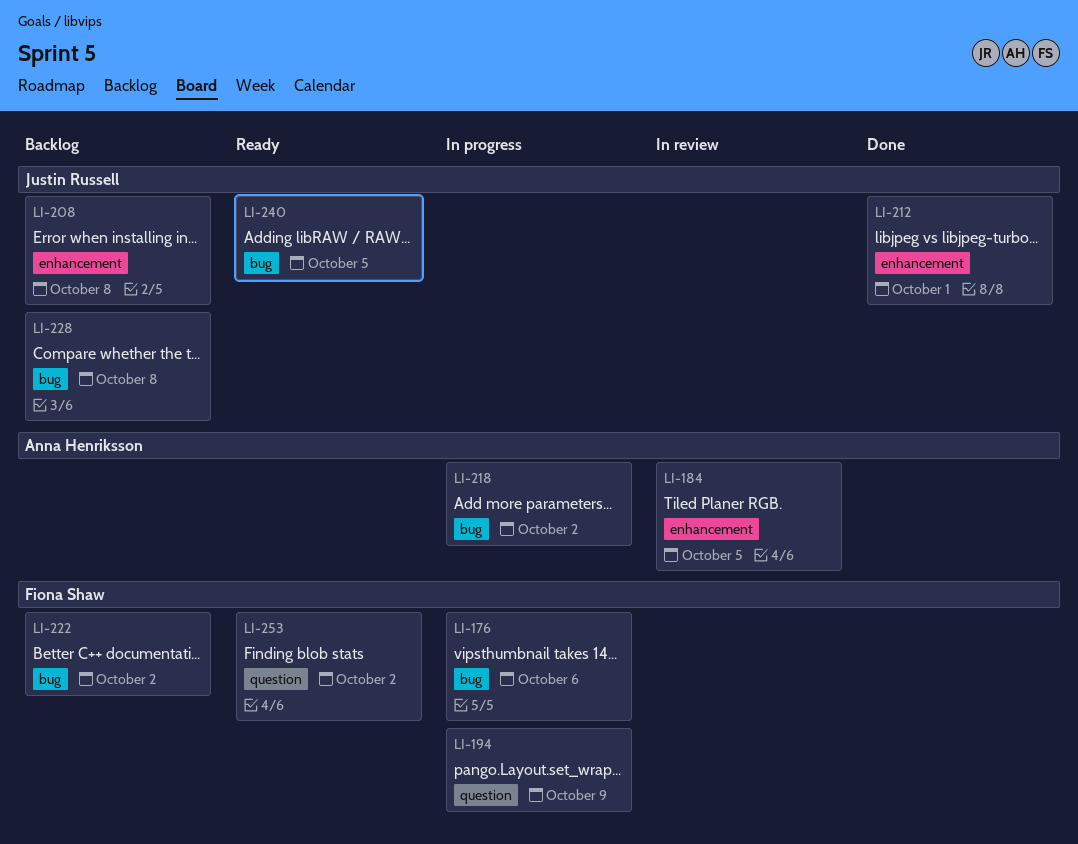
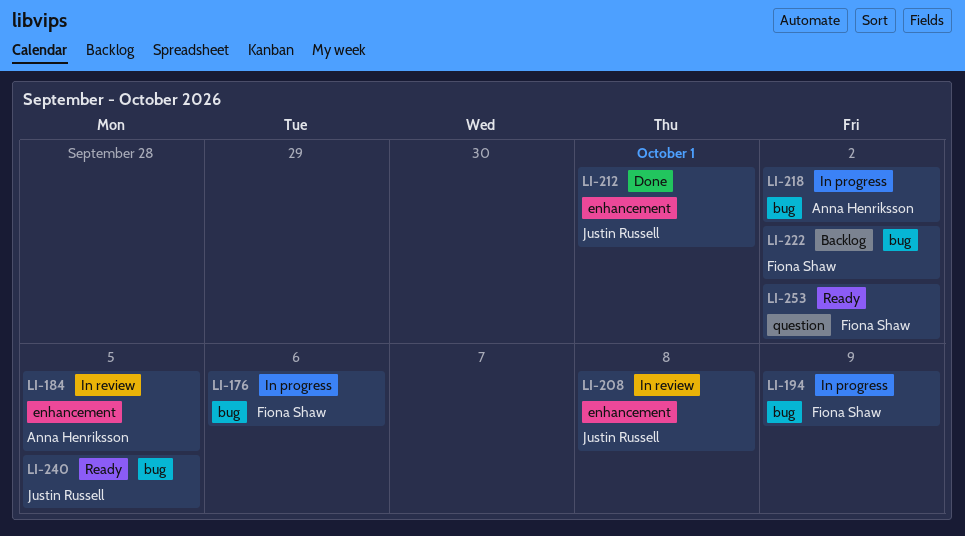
LI-194, label: question -> bug
LI-208, status: Backlog -> In review
LI-228: present -> none

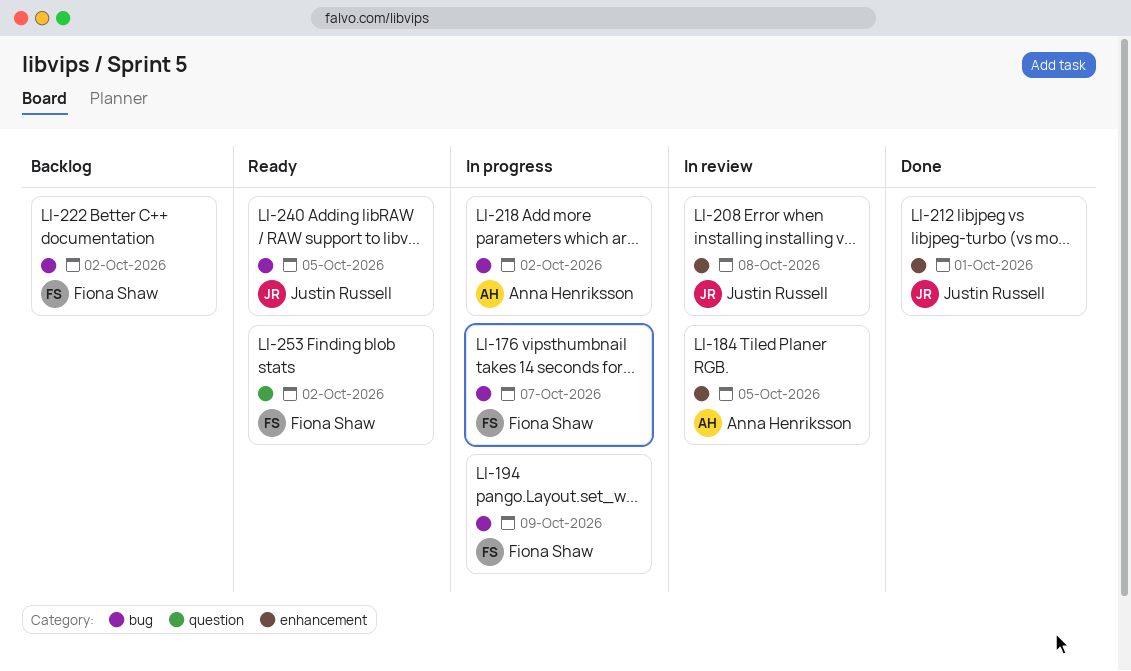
LI-176, due: Oct 6 -> Oct 7

